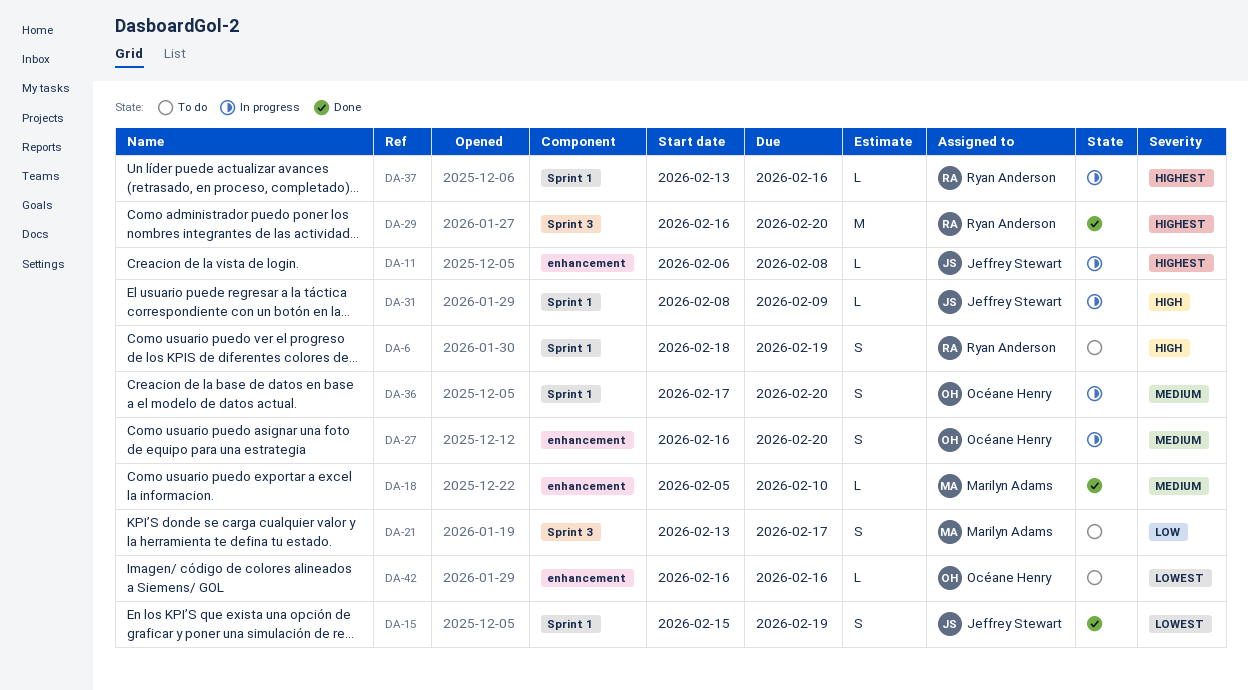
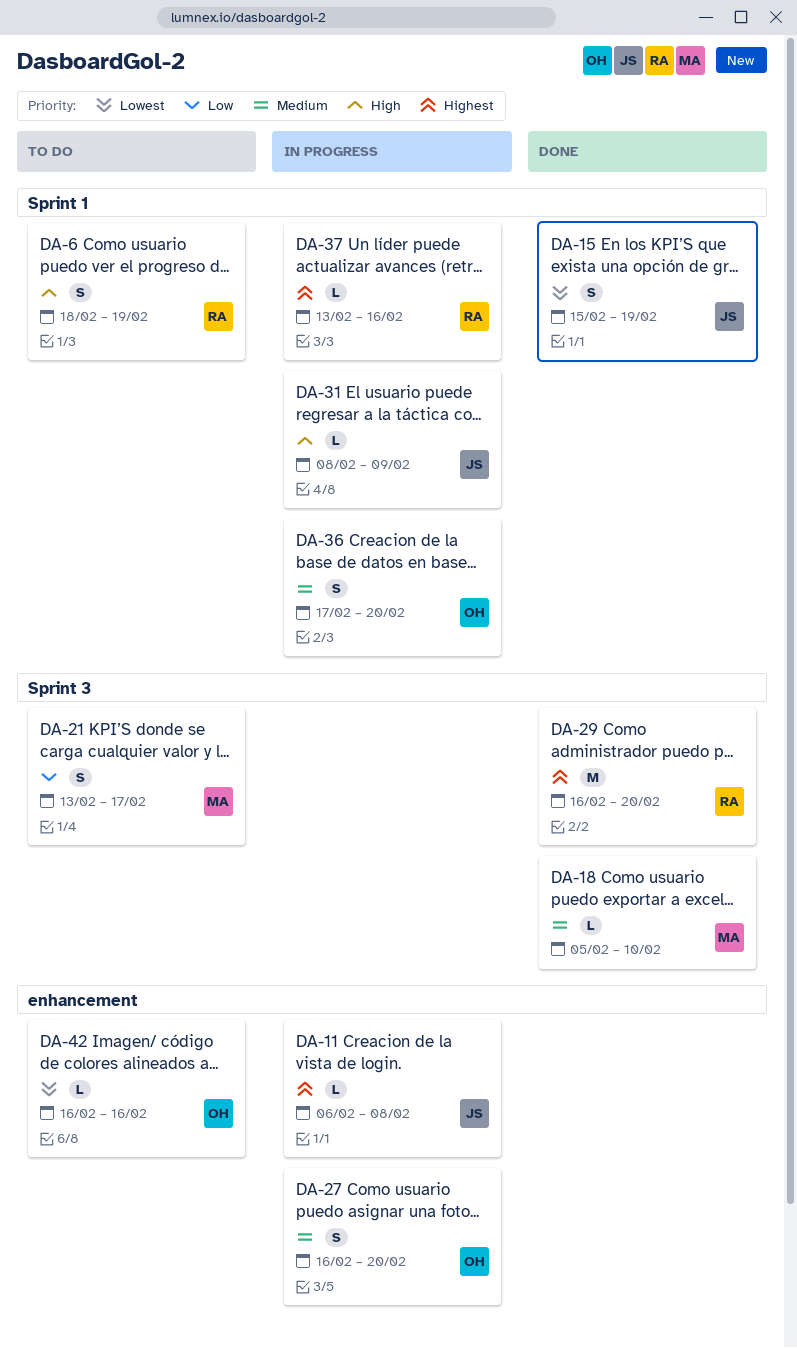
DA-18, label: enhancement -> Sprint 3

